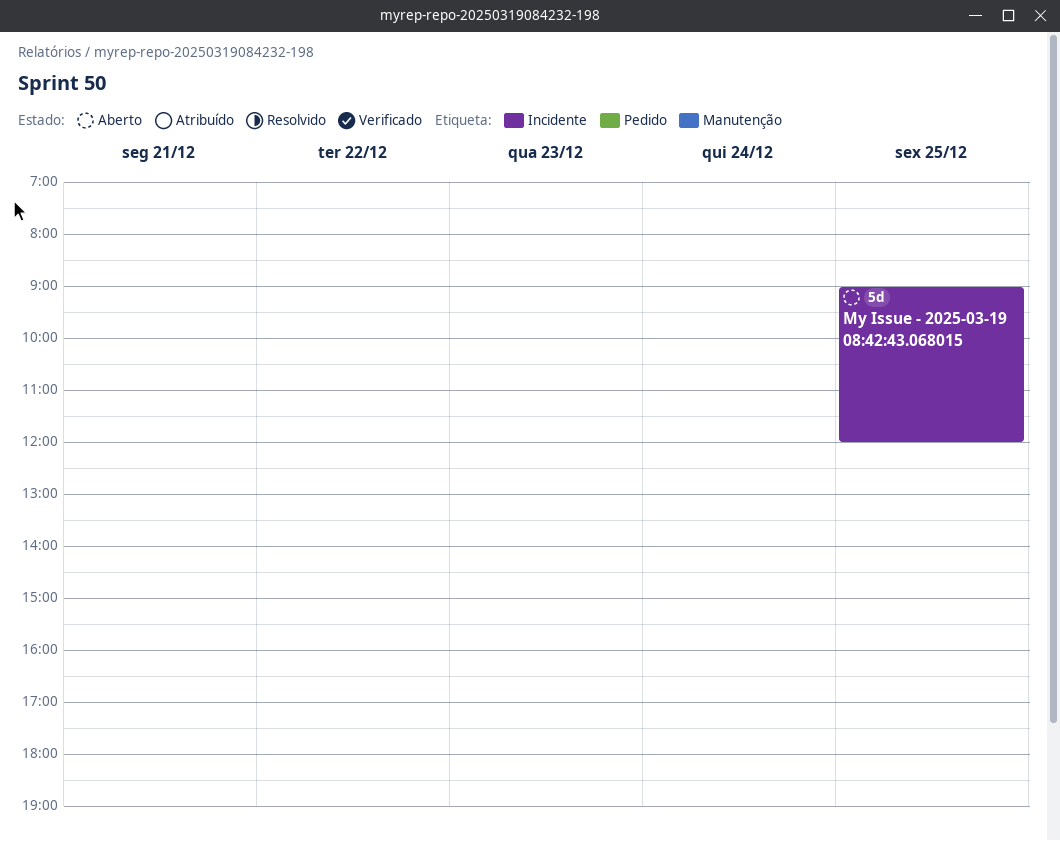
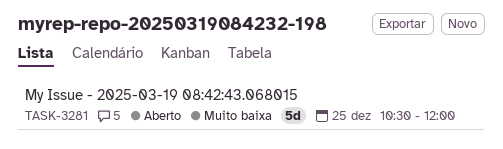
My Issue - 2025-03-19 08:42:43.068015, begins: 09:00 -> 10:30

